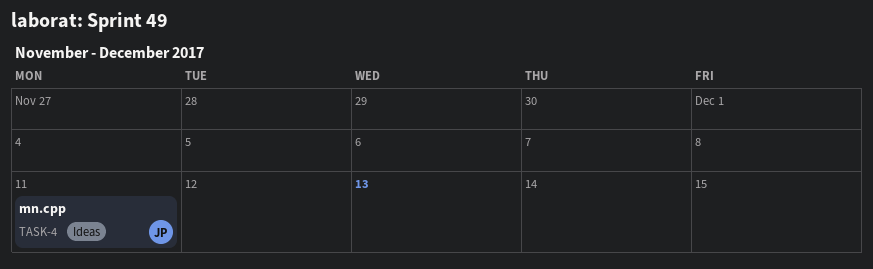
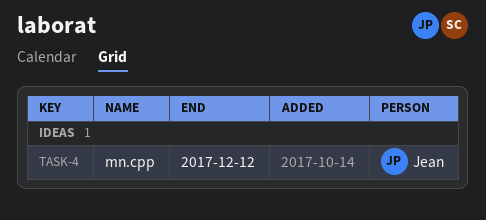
TASK-4, due: Dec 11 -> Dec 12

